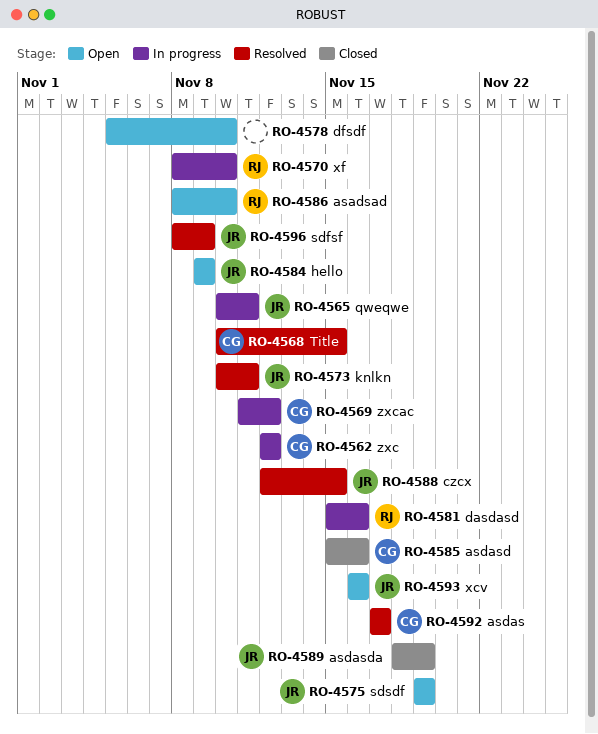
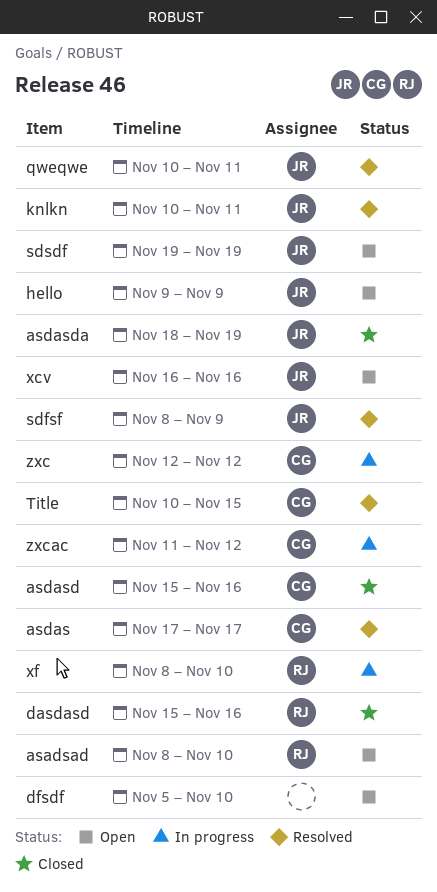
czcx: present -> none
dasdasd, status: In progress -> Closed
qweqwe, status: In progress -> Resolved

